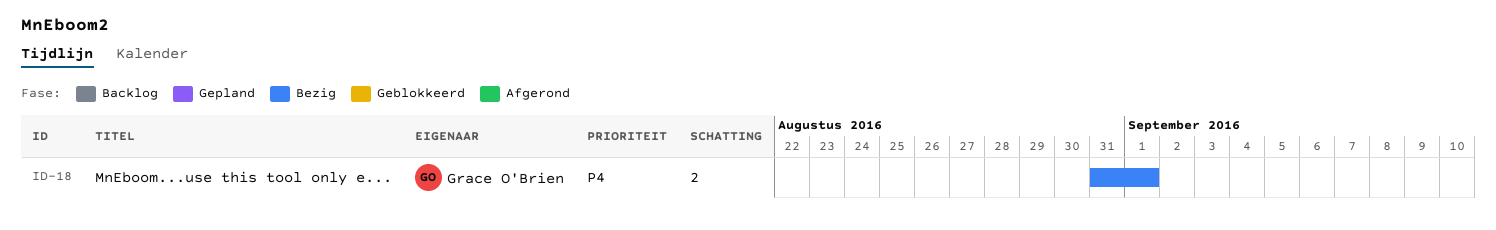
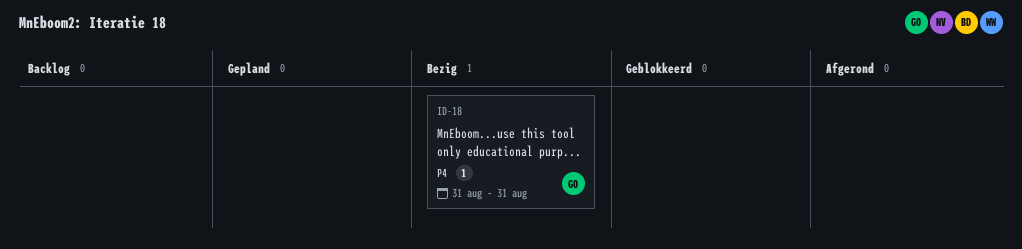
ID-18, estimate: 2 -> 1
ID-18, due: Sep 1 -> Aug 31

